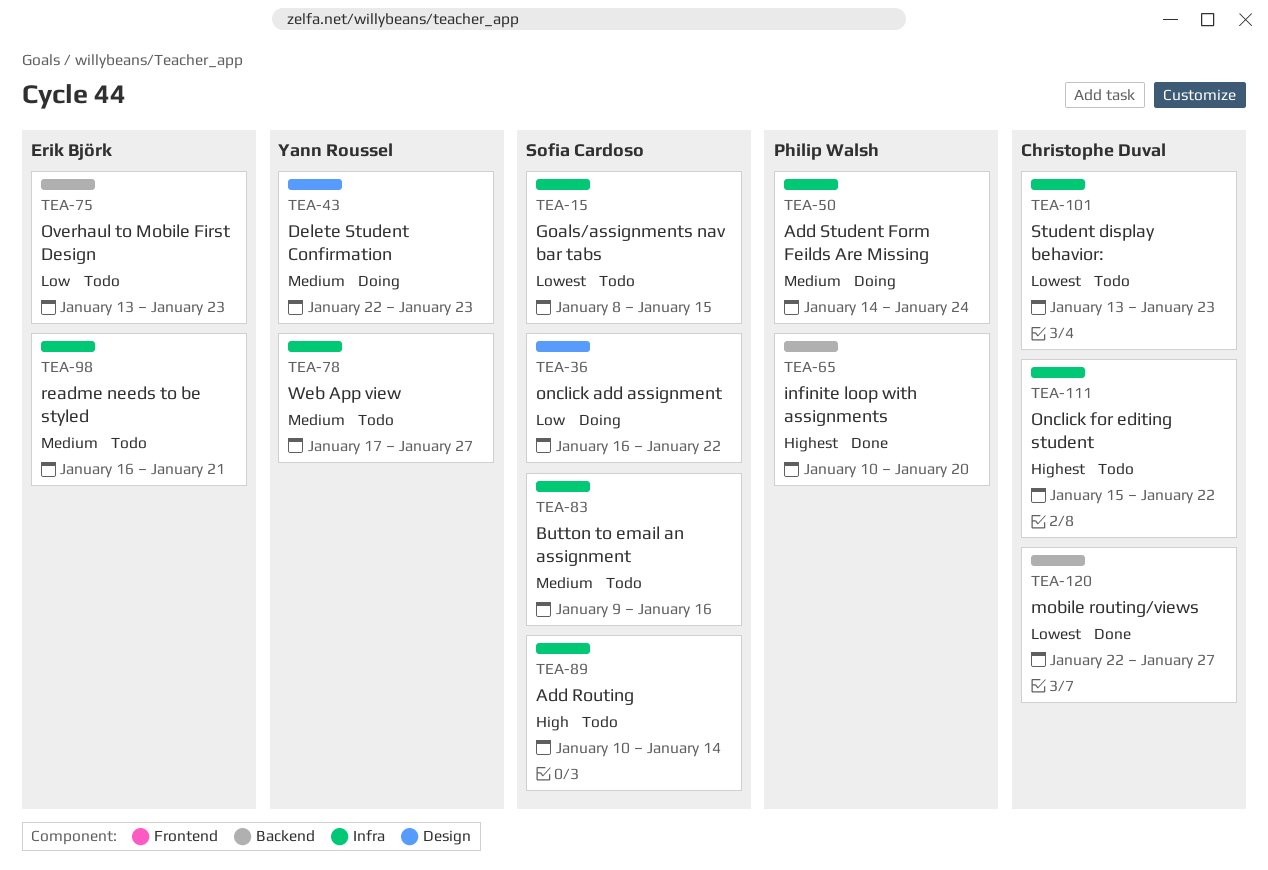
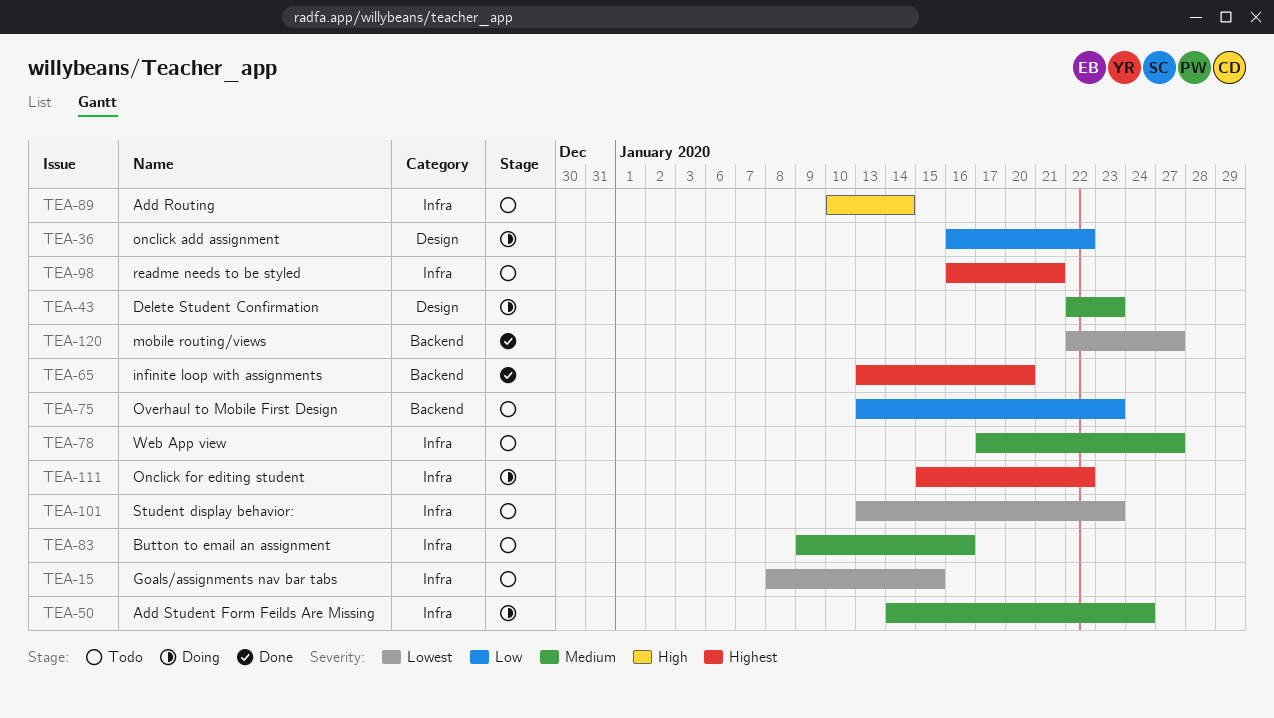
TEA-65, start: Jan 10 -> Jan 13
TEA-98, priority: Medium -> Highest
TEA-111, status: Todo -> Doing

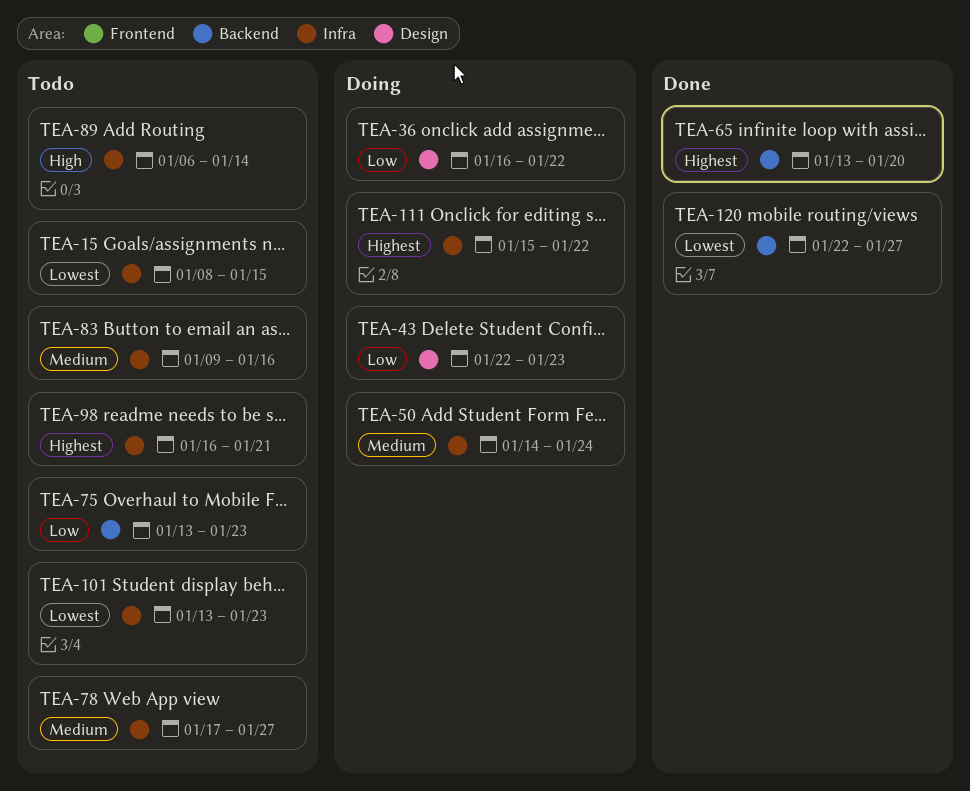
TEA-43, priority: Medium -> Low
TEA-89, start: Jan 10 -> Jan 6

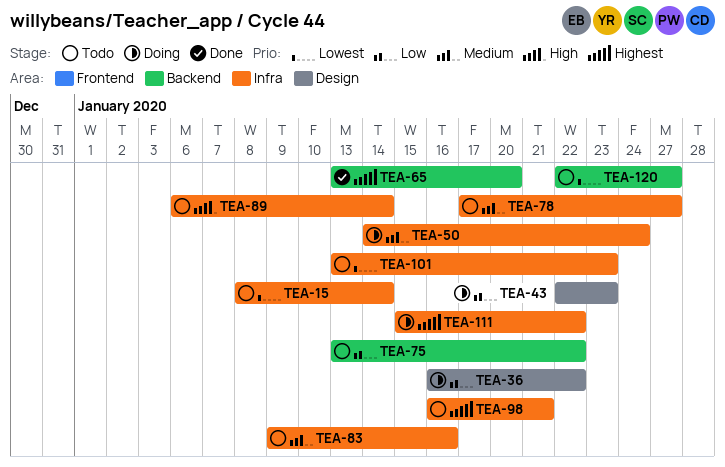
TEA-15, due: Jan 15 -> Jan 14
TEA-75, due: Jan 23 -> Jan 22
TEA-120, status: Done -> Todo

